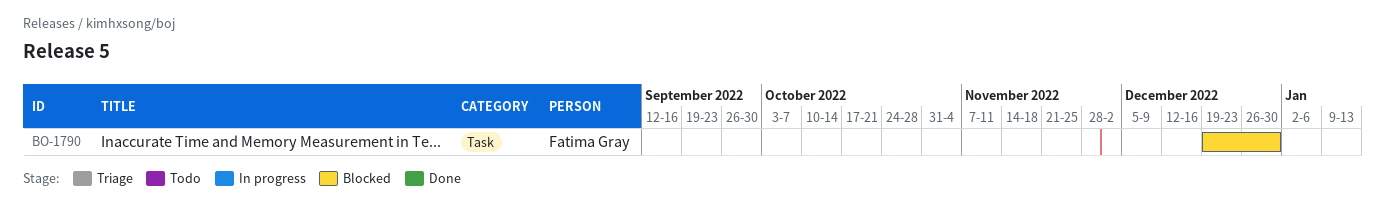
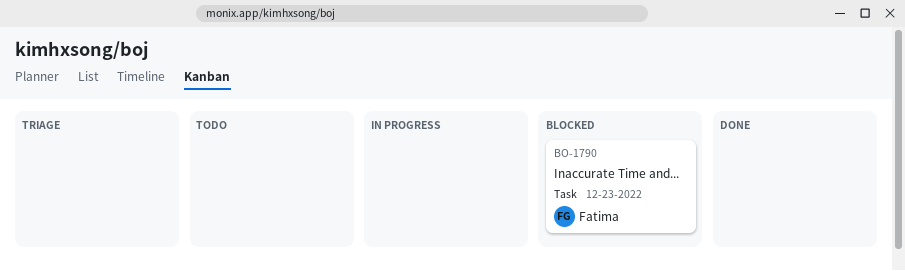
BO-1790, due: Dec 30 -> Dec 23

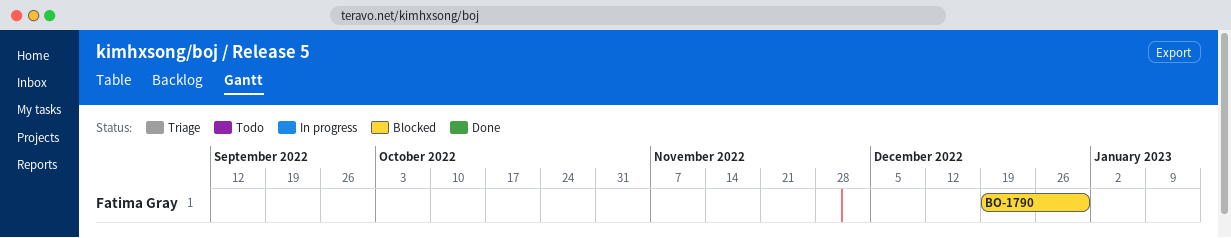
BO-1790, due: Dec 23 -> Dec 30

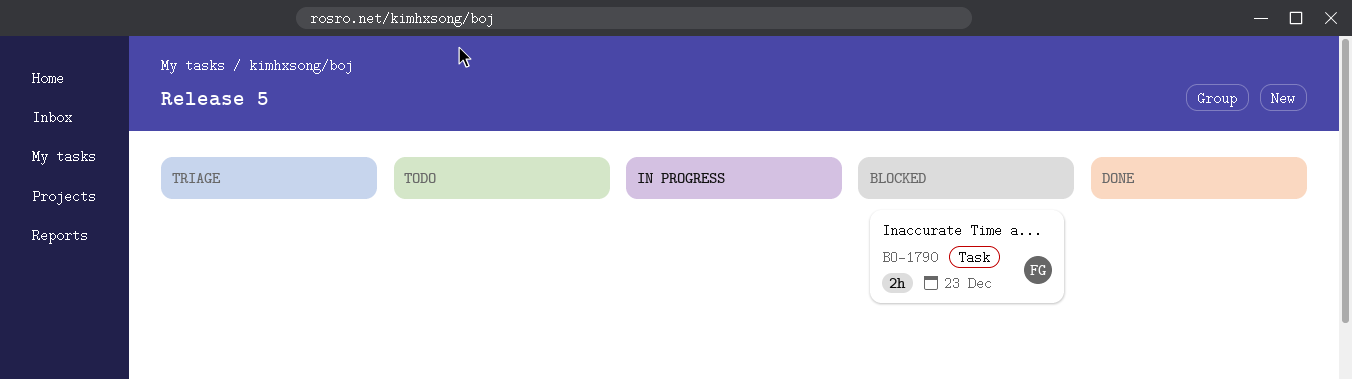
BO-1790, due: Dec 30 -> Dec 23

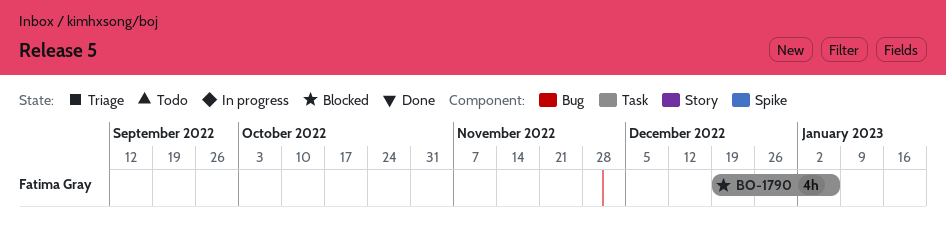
BO-1790, estimate: 2h -> 4h
BO-1790, due: Dec 23 -> Jan 6

